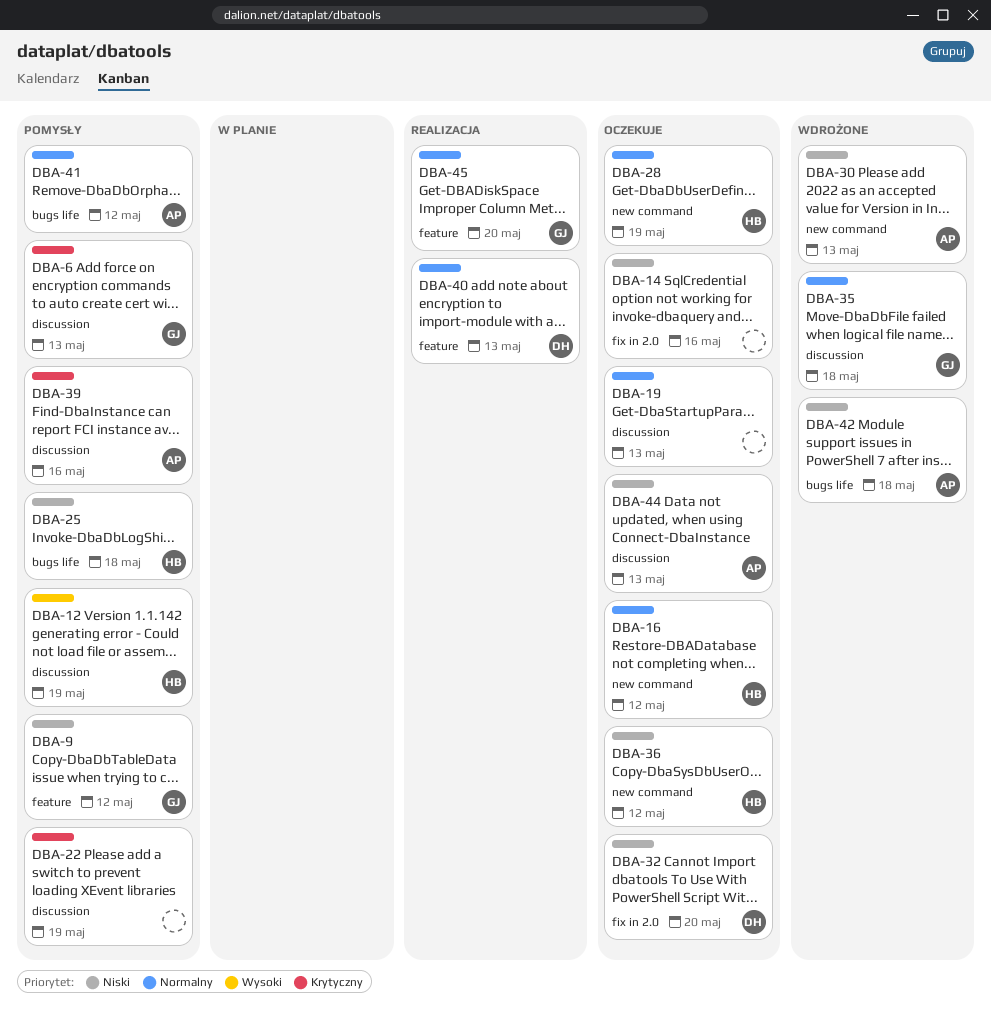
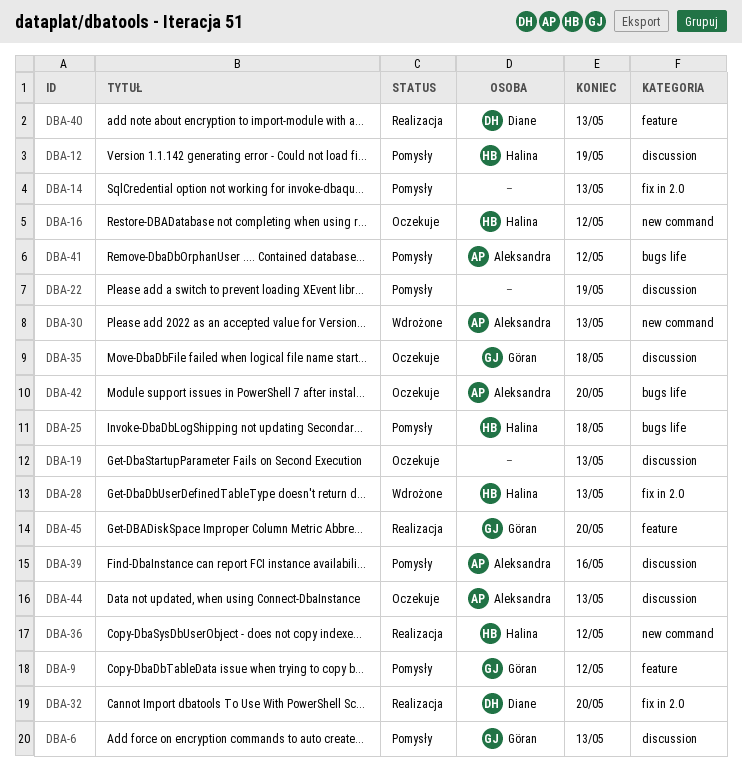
DBA-14, status: Oczekuje -> Pomysły
DBA-14, due: May 16 -> May 13
DBA-28, status: Oczekuje -> Wdrożone
DBA-28, label: new command -> fix in 2.0
DBA-28, due: May 19 -> May 13
DBA-32, status: Oczekuje -> Realizacja
DBA-35, status: Wdrożone -> Oczekuje
DBA-36, status: Oczekuje -> Realizacja
DBA-42, status: Wdrożone -> Oczekuje
DBA-42, due: May 18 -> May 20

